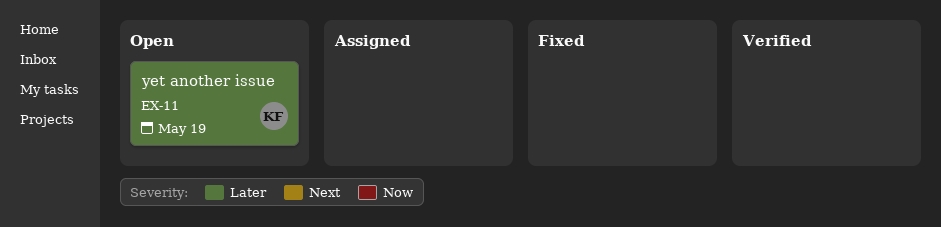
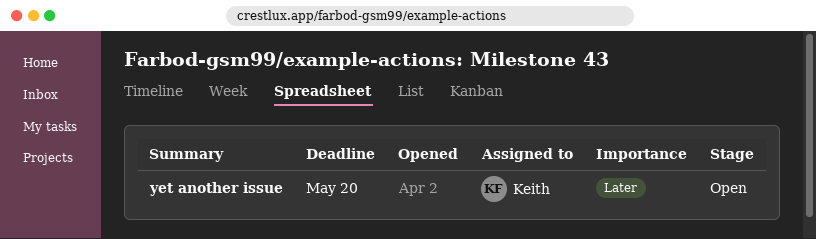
yet another issue, due: May 19 -> May 20

